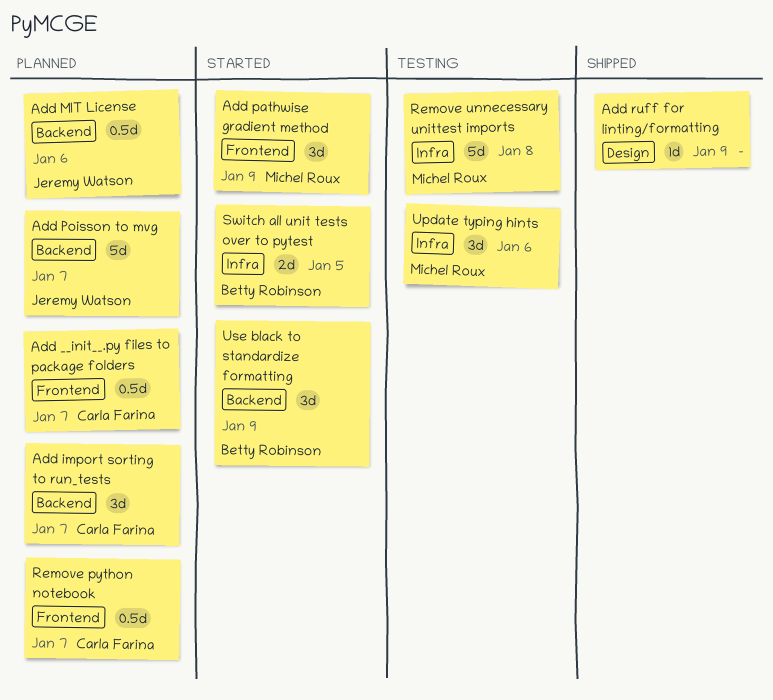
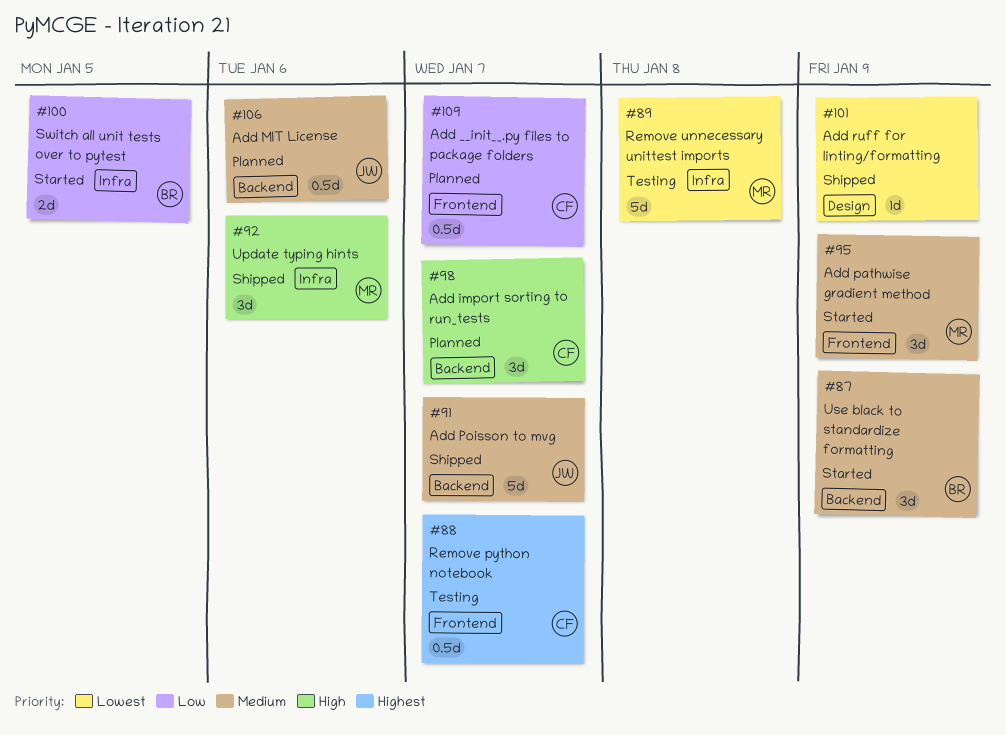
Add Poisson to mvg, status: Planned -> Shipped
Remove python notebook, status: Planned -> Testing
Update typing hints, status: Testing -> Shipped

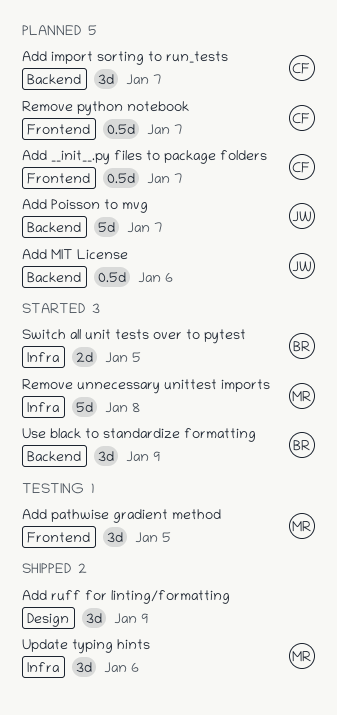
Add pathwise gradient method, status: Started -> Testing
Add pathwise gradient method, due: Jan 9 -> Jan 5
Add Poisson to mvg, status: Shipped -> Planned
Add ruff for linting/formatting, estimate: 1d -> 3d
Remove python notebook, status: Testing -> Planned
Remove unnecessary unittest imports, status: Testing -> Started

